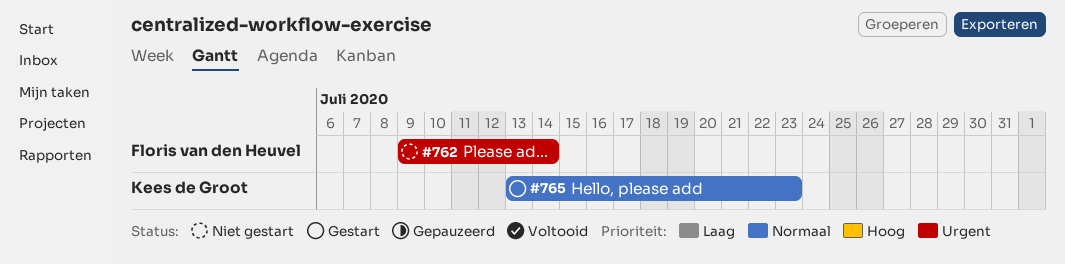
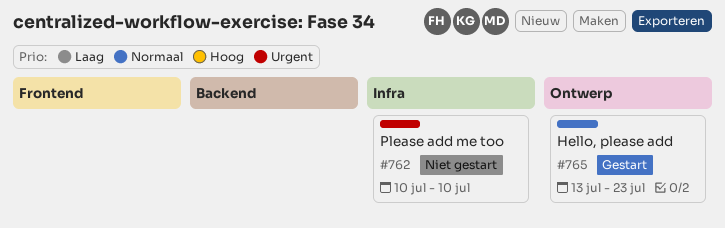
#762, start: Jul 9 -> Jul 10
#762, due: Jul 14 -> Jul 10

